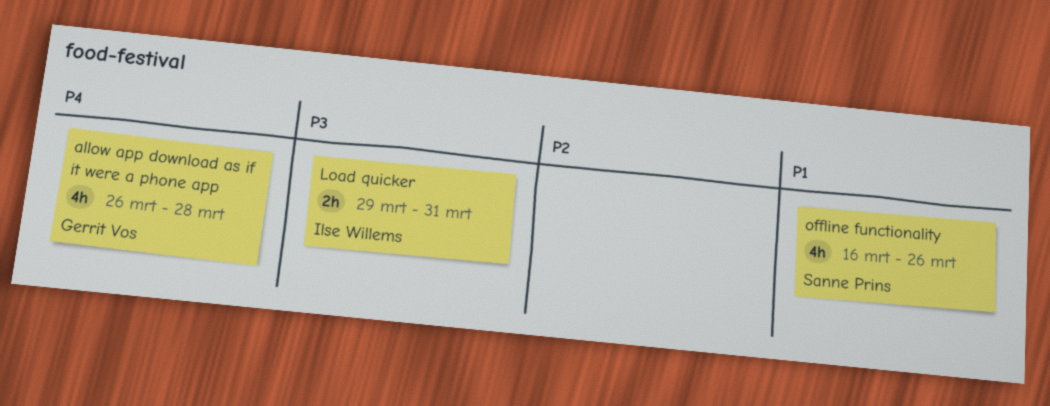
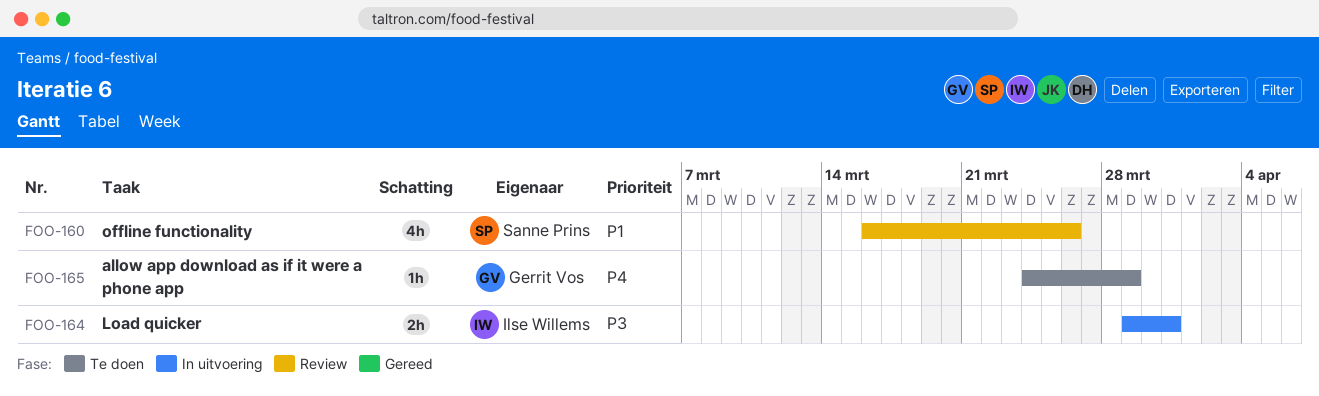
allow app download as if it were a phone app, estimate: 4h -> 1h
allow app download as if it were a phone app, start: Mar 26 -> Mar 24
allow app download as if it were a phone app, due: Mar 28 -> Mar 29

